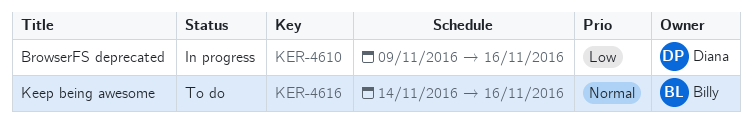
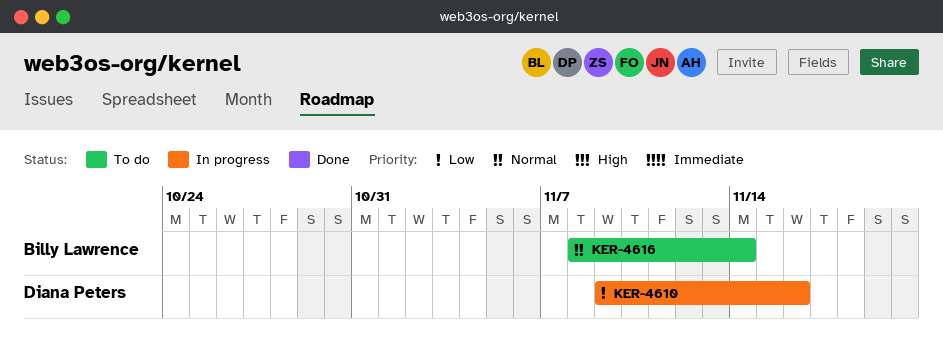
KER-4616, start: Nov 14 -> Nov 8
KER-4616, due: Nov 16 -> Nov 14

